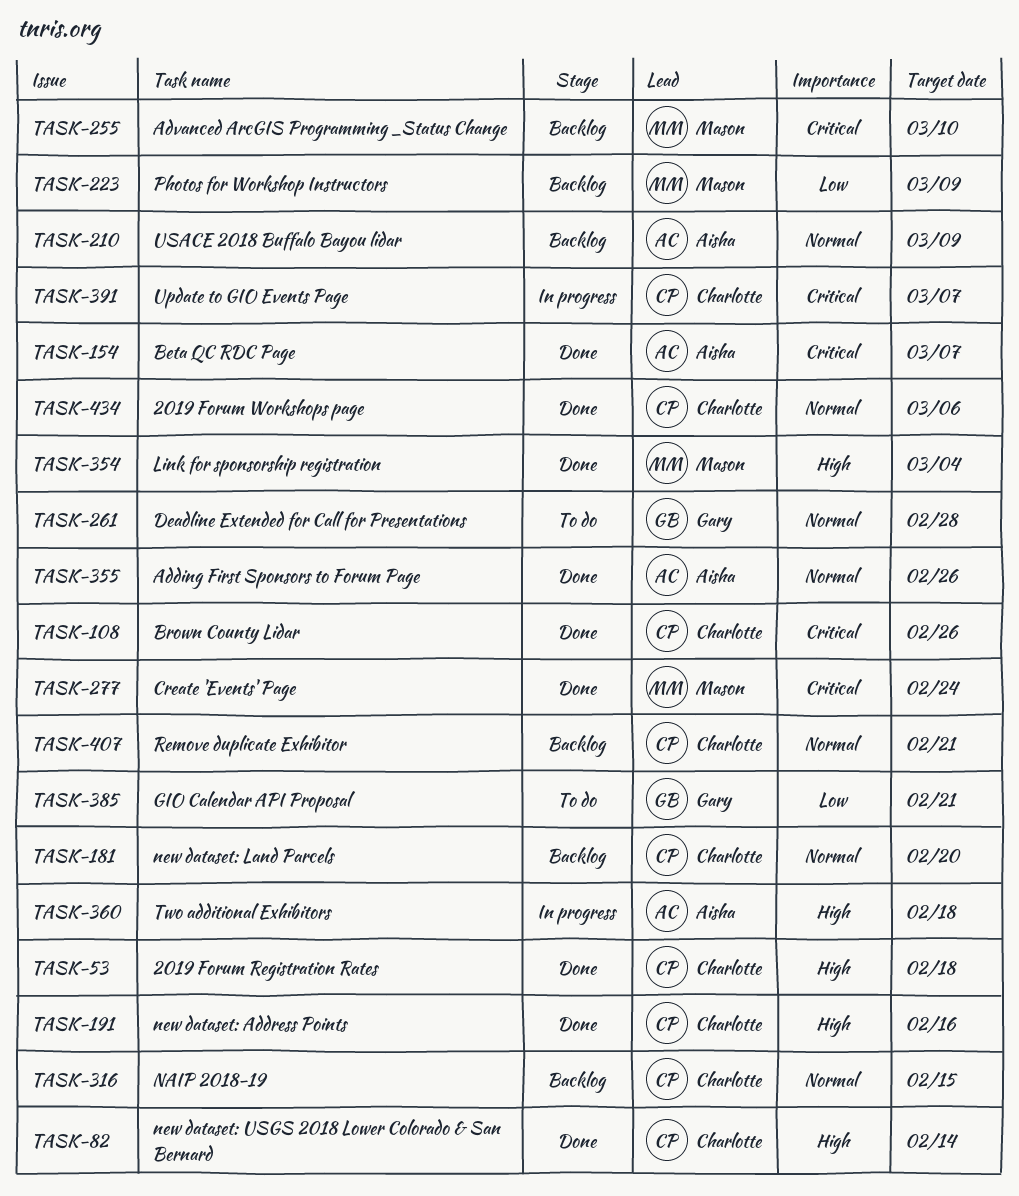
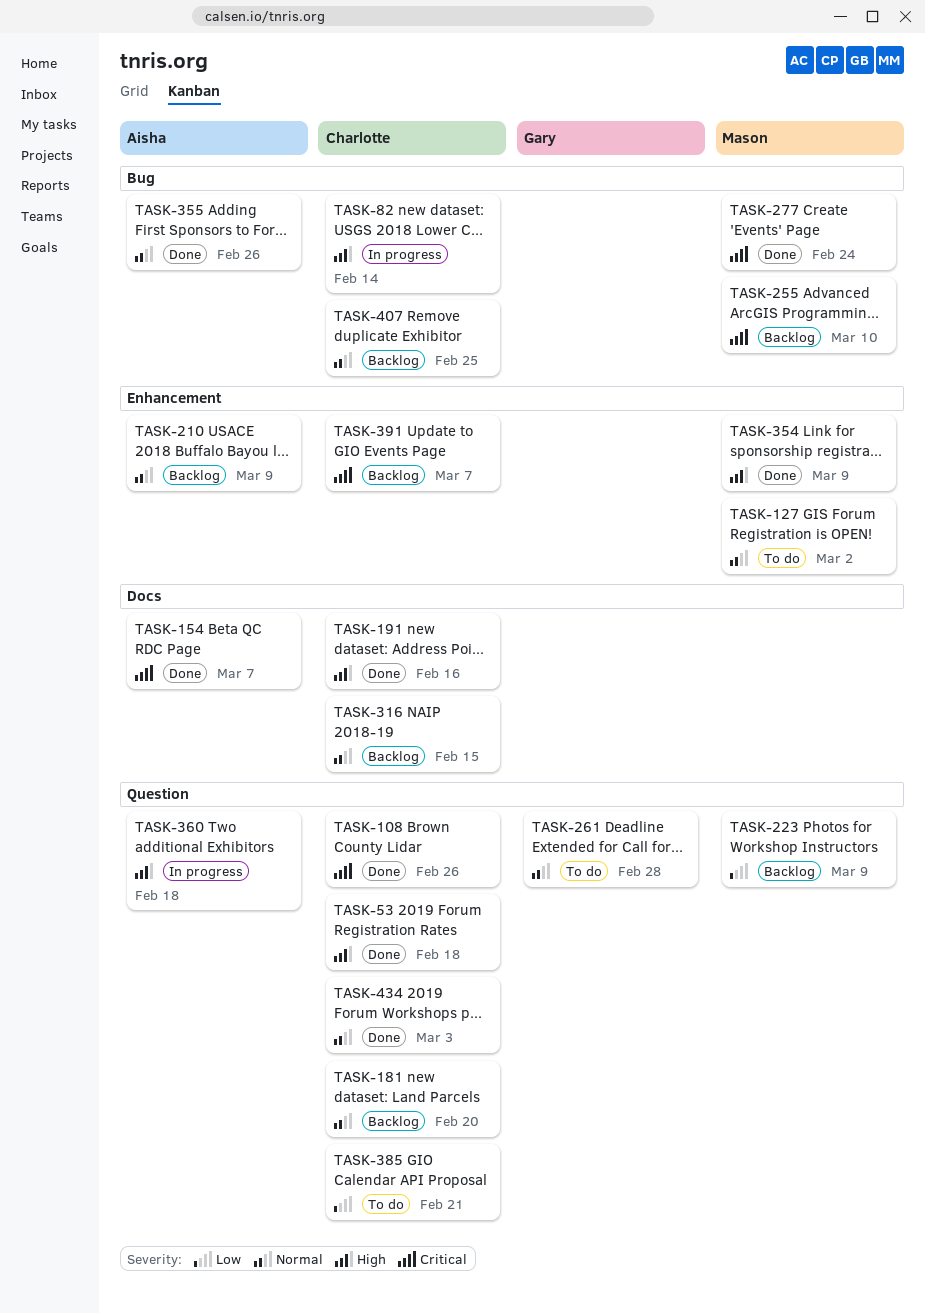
TASK-82, status: Done -> In progress
TASK-127: none -> present
TASK-354, due: Mar 4 -> Mar 9
TASK-385, owner: Gary -> Charlotte
TASK-391, status: In progress -> Backlog
TASK-407, due: Feb 21 -> Feb 25
TASK-434, due: Mar 6 -> Mar 3

